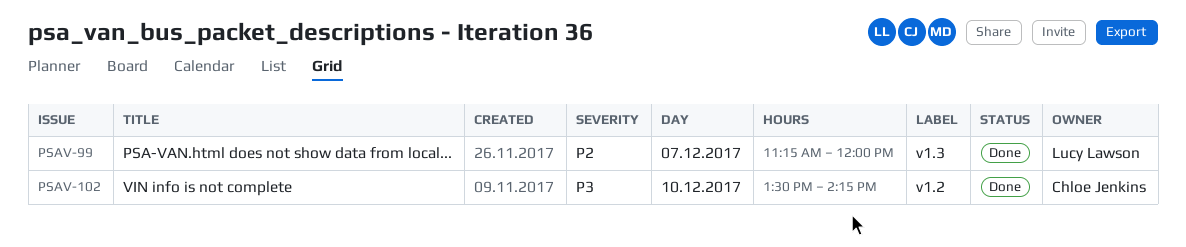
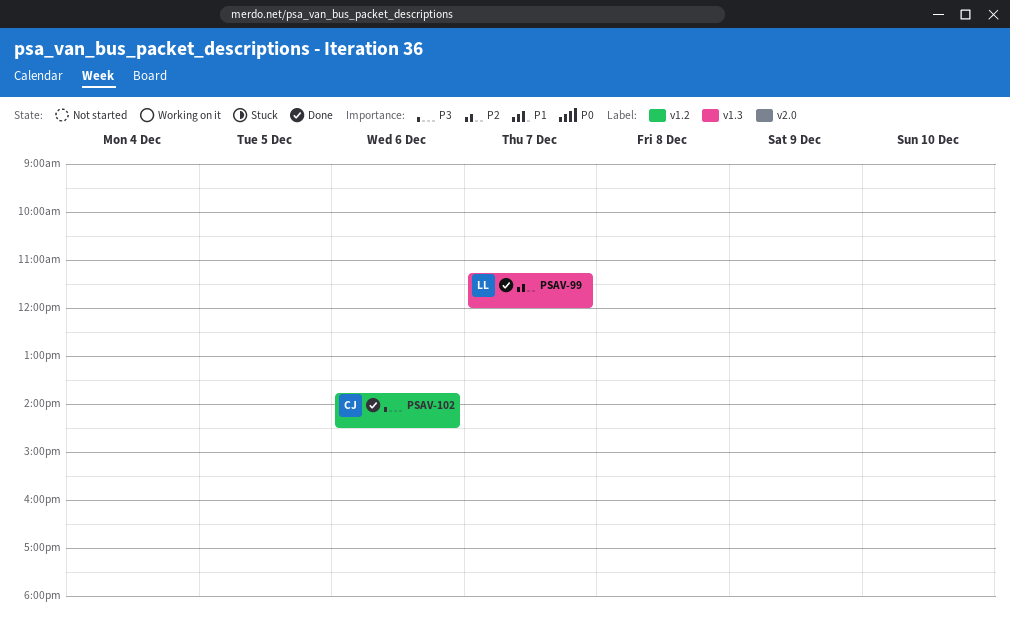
PSAV-102, day: Dec 10 -> Dec 6
PSAV-102, begins: 13:30 -> 13:45
PSAV-102, ends: 14:15 -> 14:30

